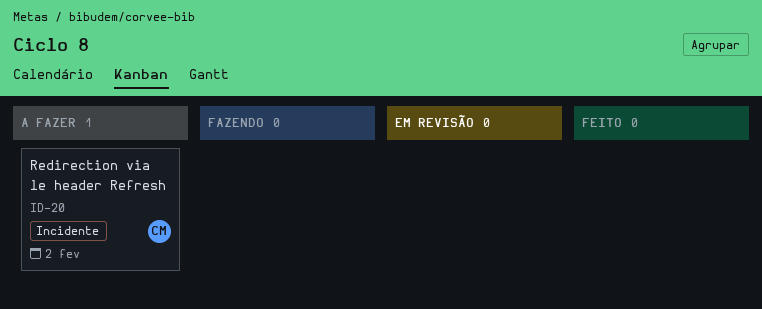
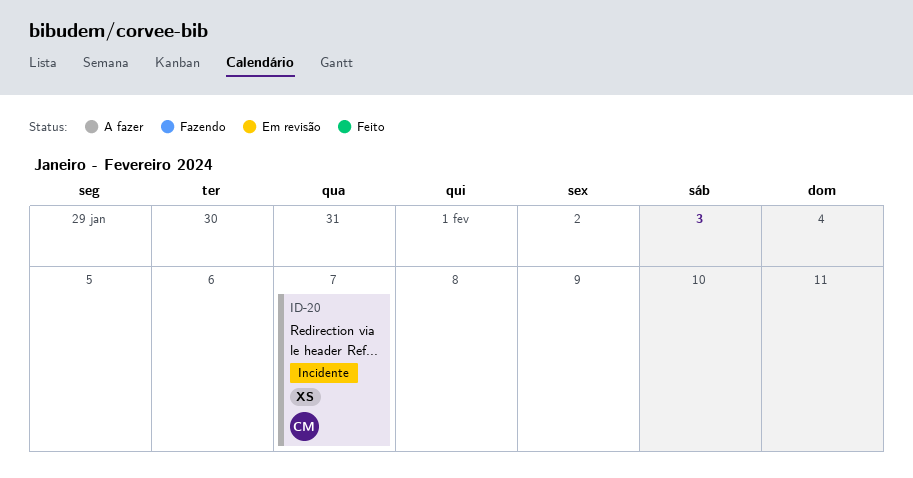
ID-20, due: Feb 2 -> Feb 7

